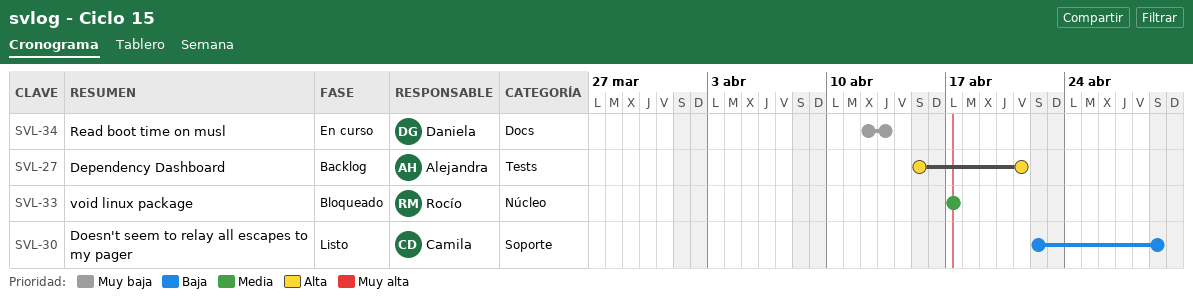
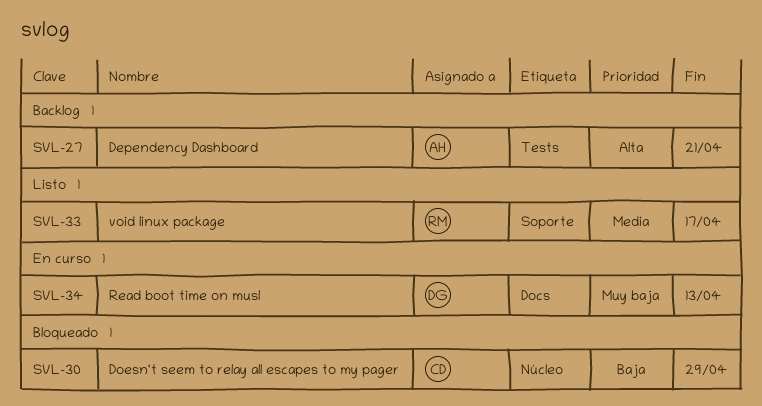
SVL-30, status: Listo -> Bloqueado
SVL-30, label: Soporte -> Núcleo
SVL-33, status: Bloqueado -> Listo
SVL-33, label: Núcleo -> Soporte

